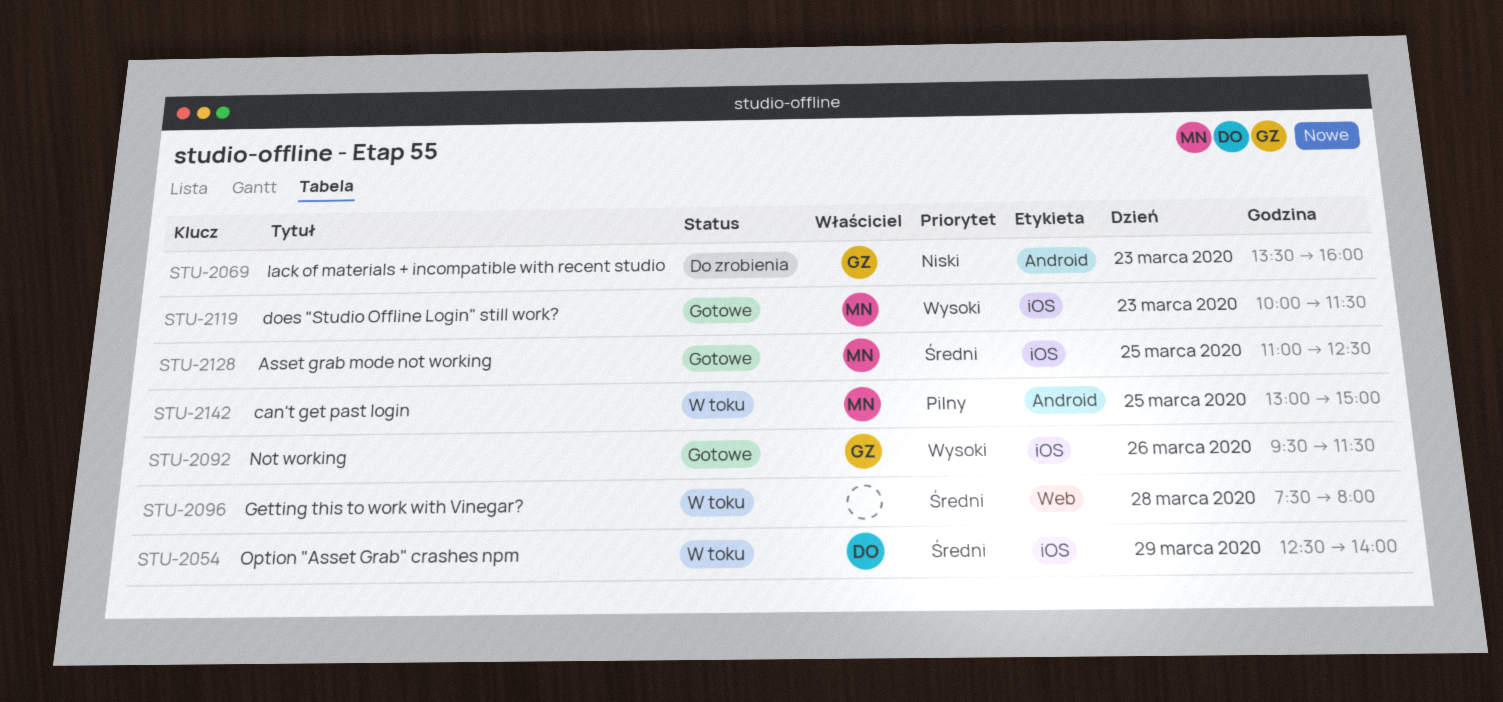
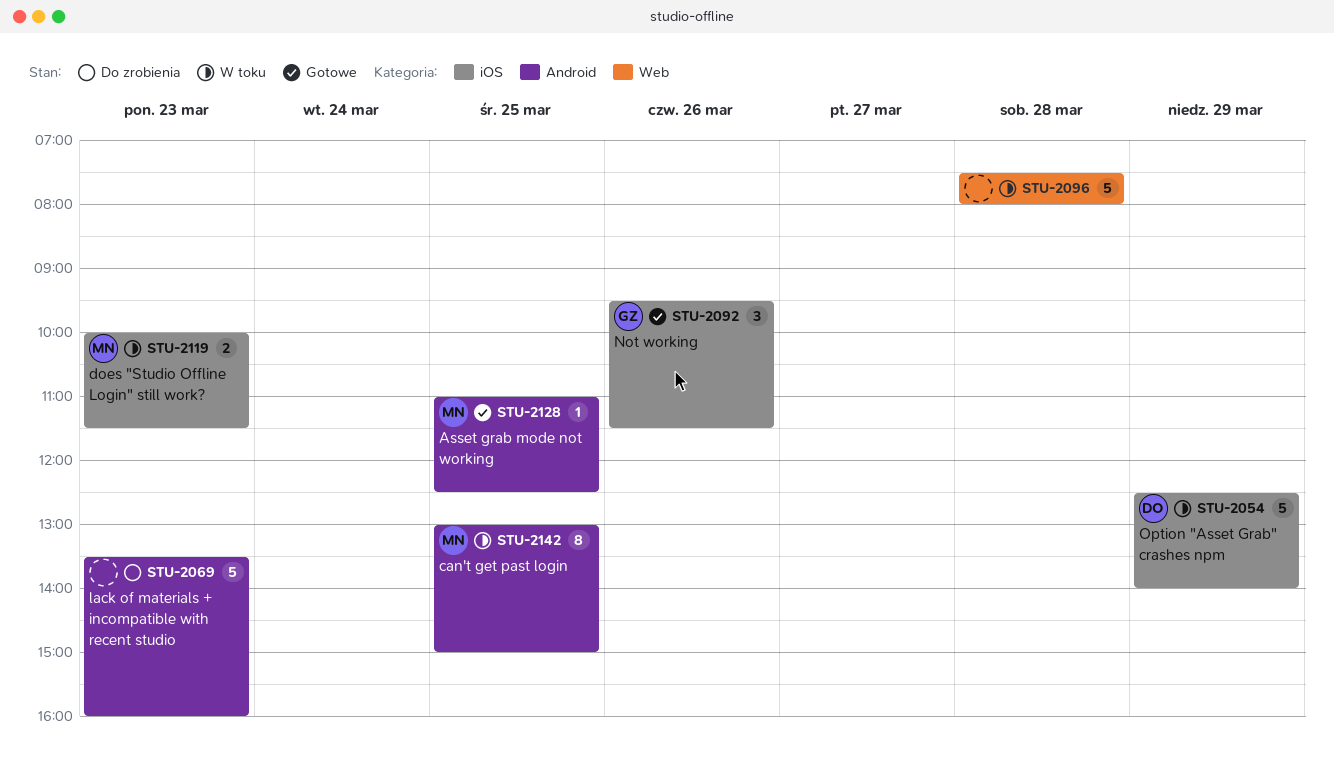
STU-2069, owner: GZ -> none
STU-2119, status: Gotowe -> W toku
STU-2128, label: iOS -> Android

